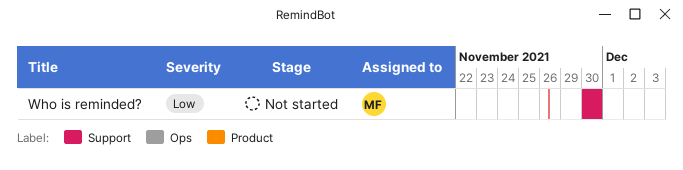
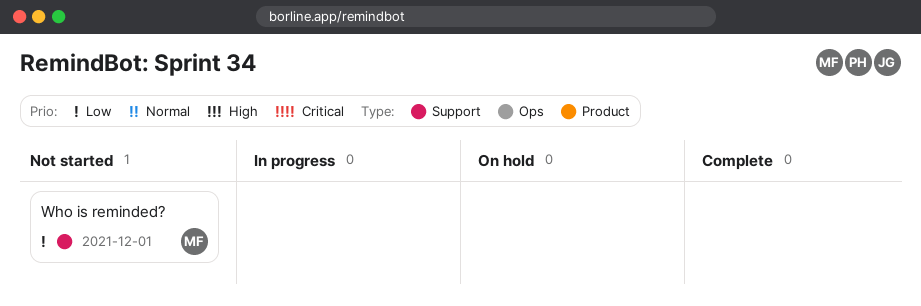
Who is reminded?, due: Nov 30 -> Dec 1

